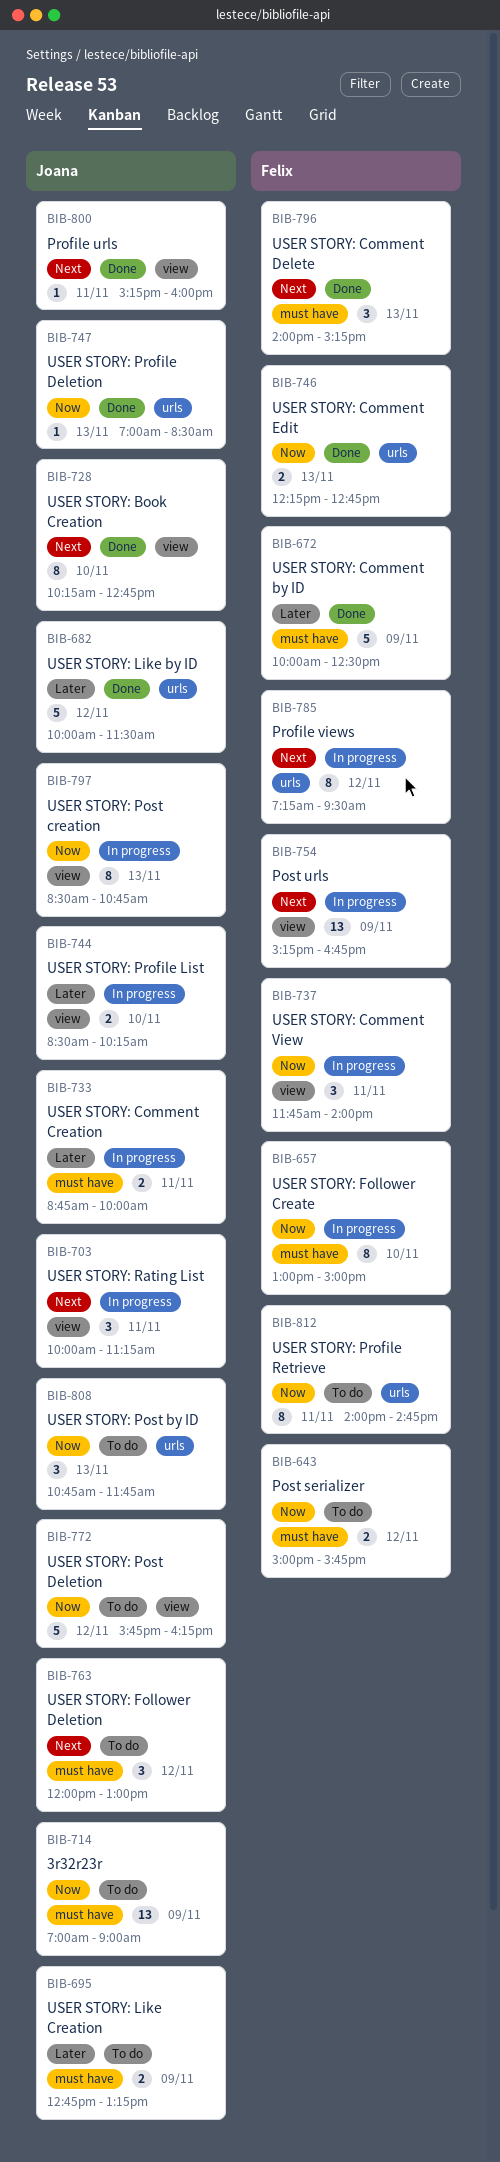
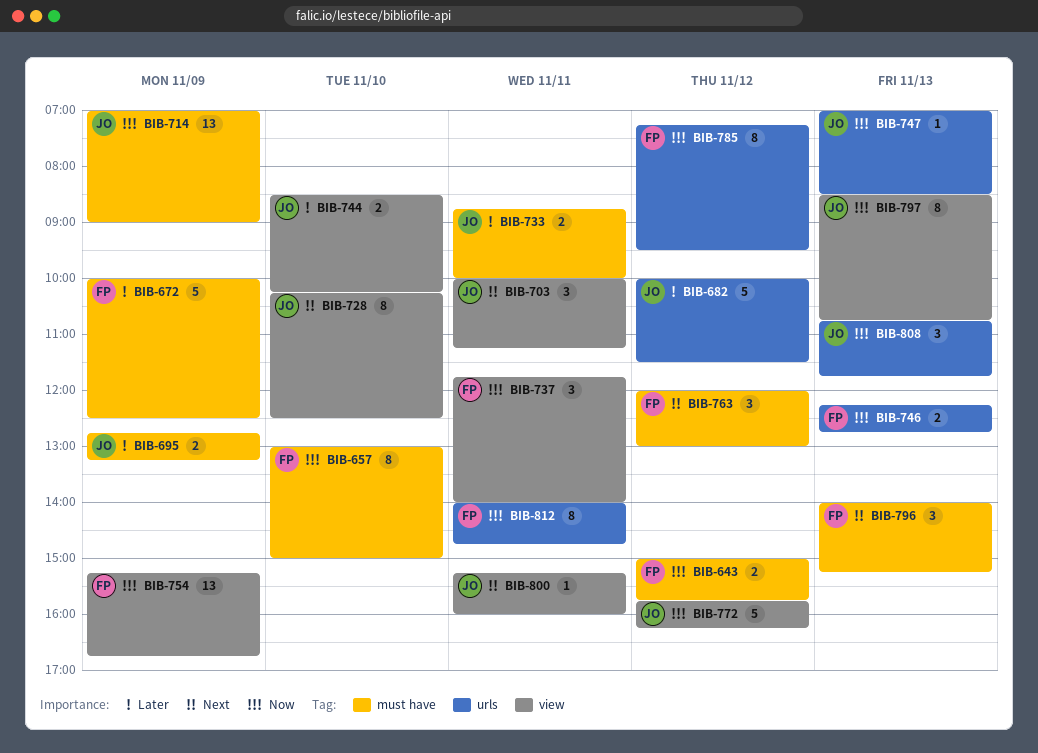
BIB-728, ends: 12:45 -> 12:30
BIB-754, priority: Next -> Now
BIB-763, owner: Joana -> Felix
BIB-785, priority: Next -> Now

